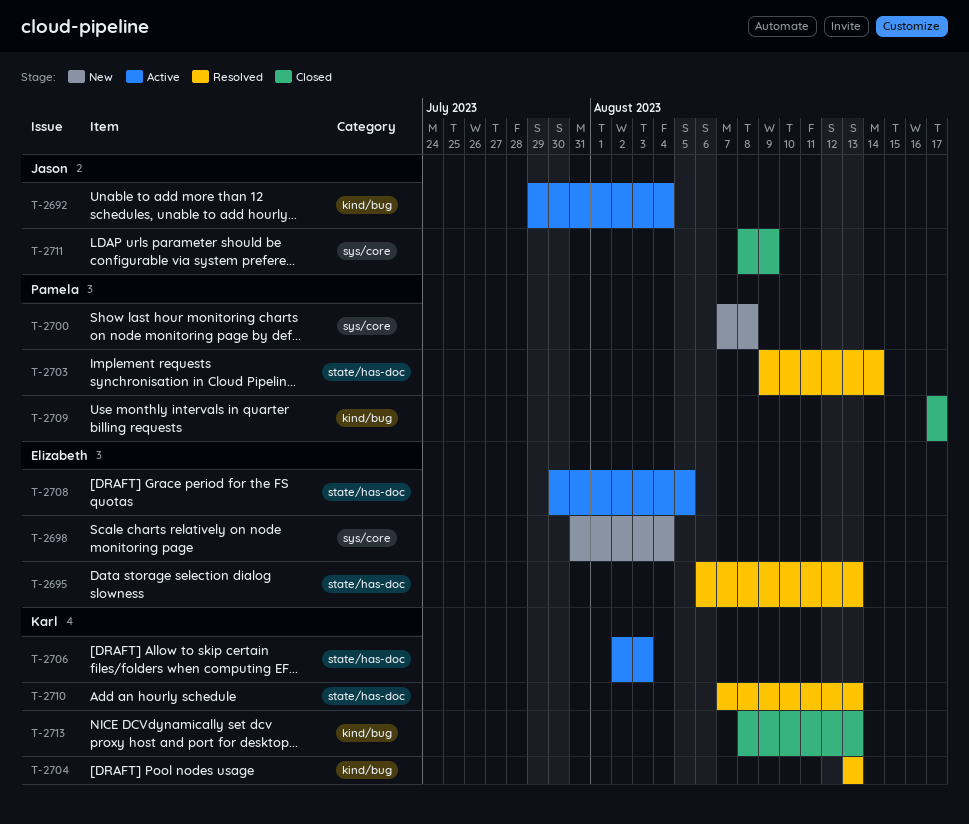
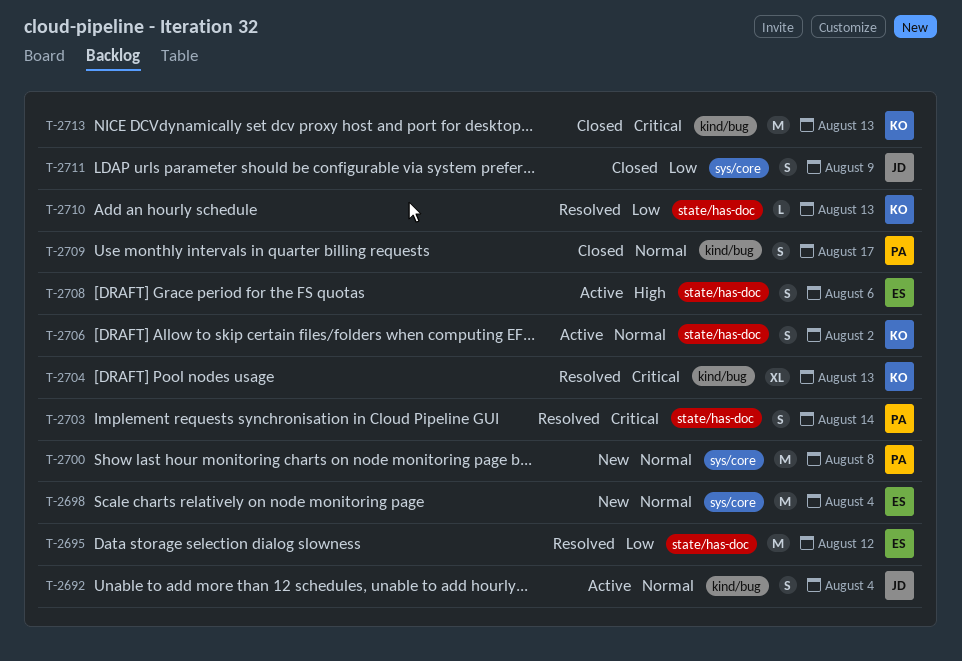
T-2695, due: Aug 13 -> Aug 12
T-2706, due: Aug 3 -> Aug 2
T-2708, due: Aug 5 -> Aug 6

